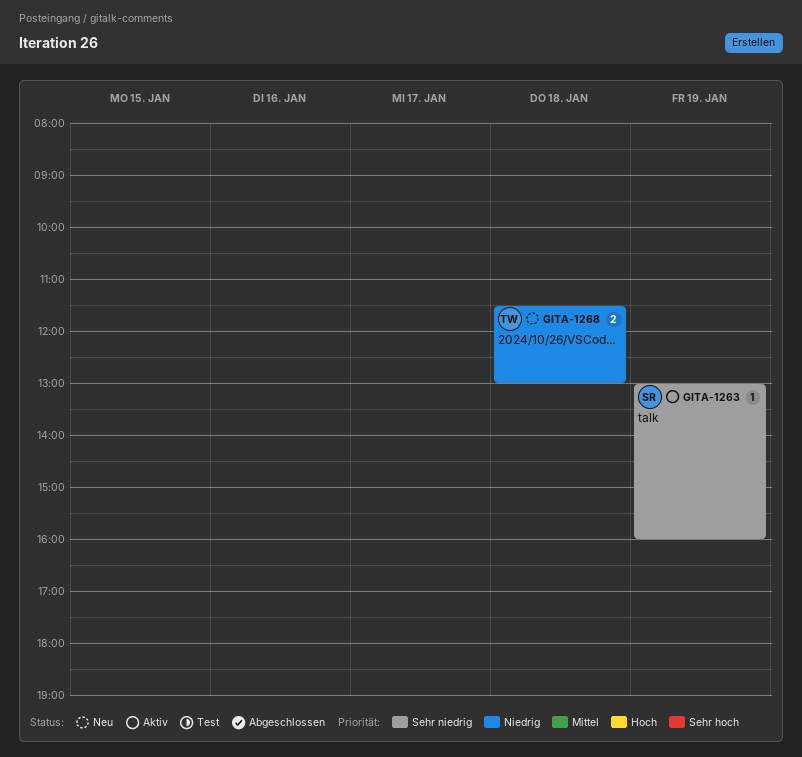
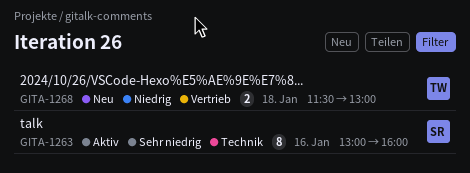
GITA-1263, estimate: 1 -> 8
GITA-1263, day: Jan 19 -> Jan 16

